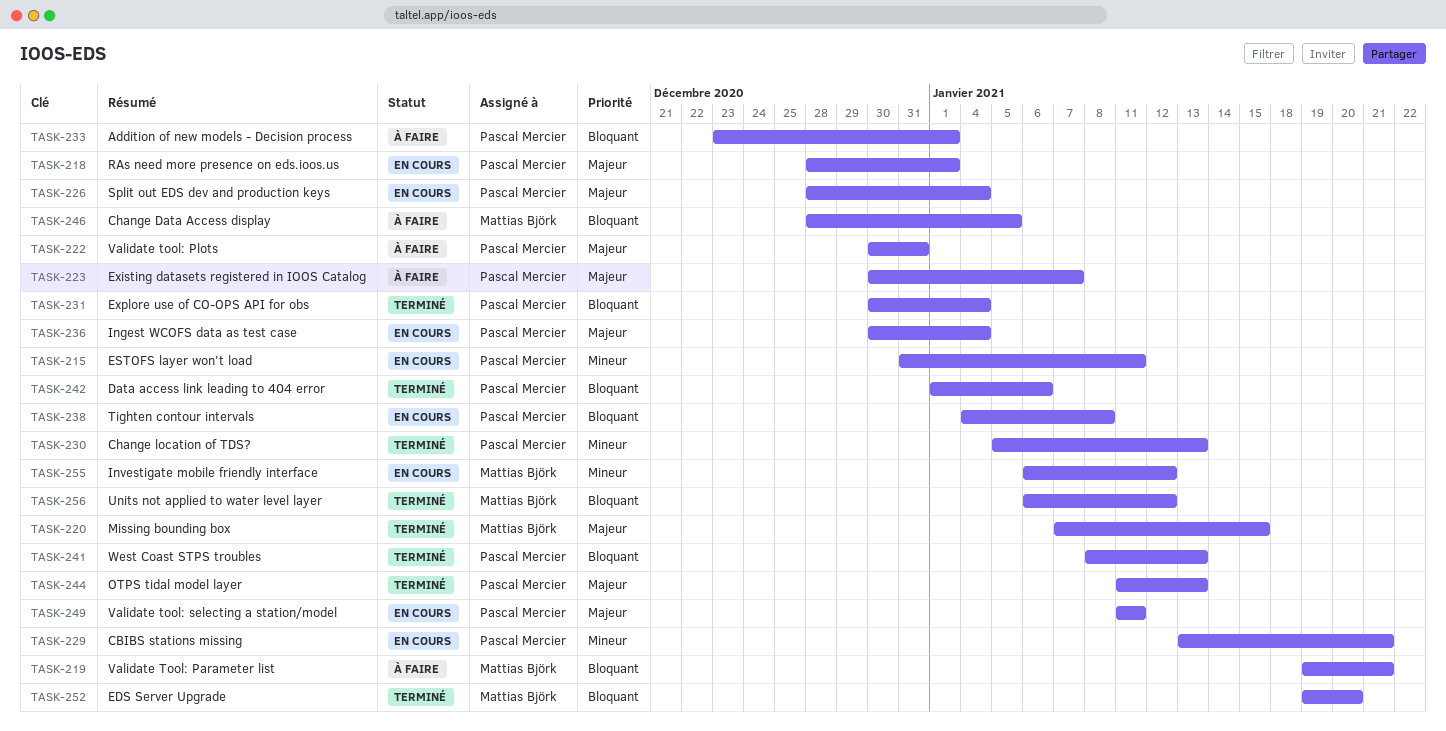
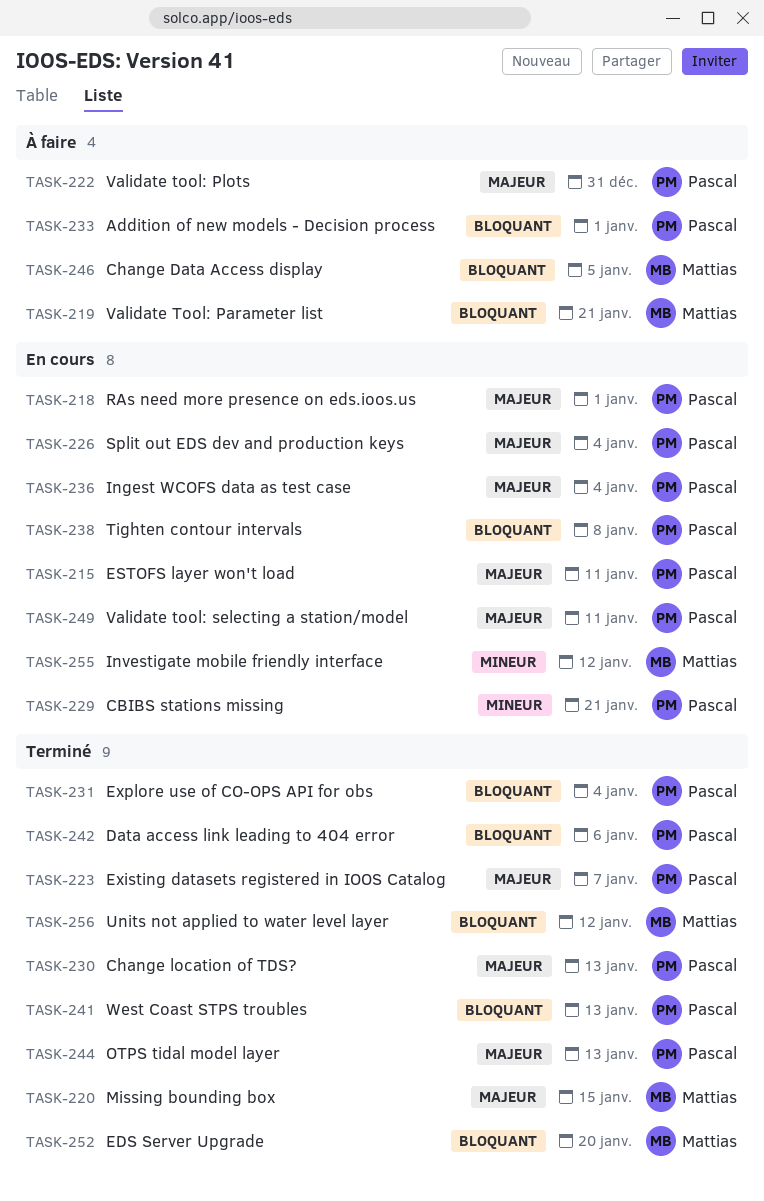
TASK-215, priority: Mineur -> Majeur
TASK-223, status: À faire -> Terminé
TASK-230, priority: Mineur -> Majeur

